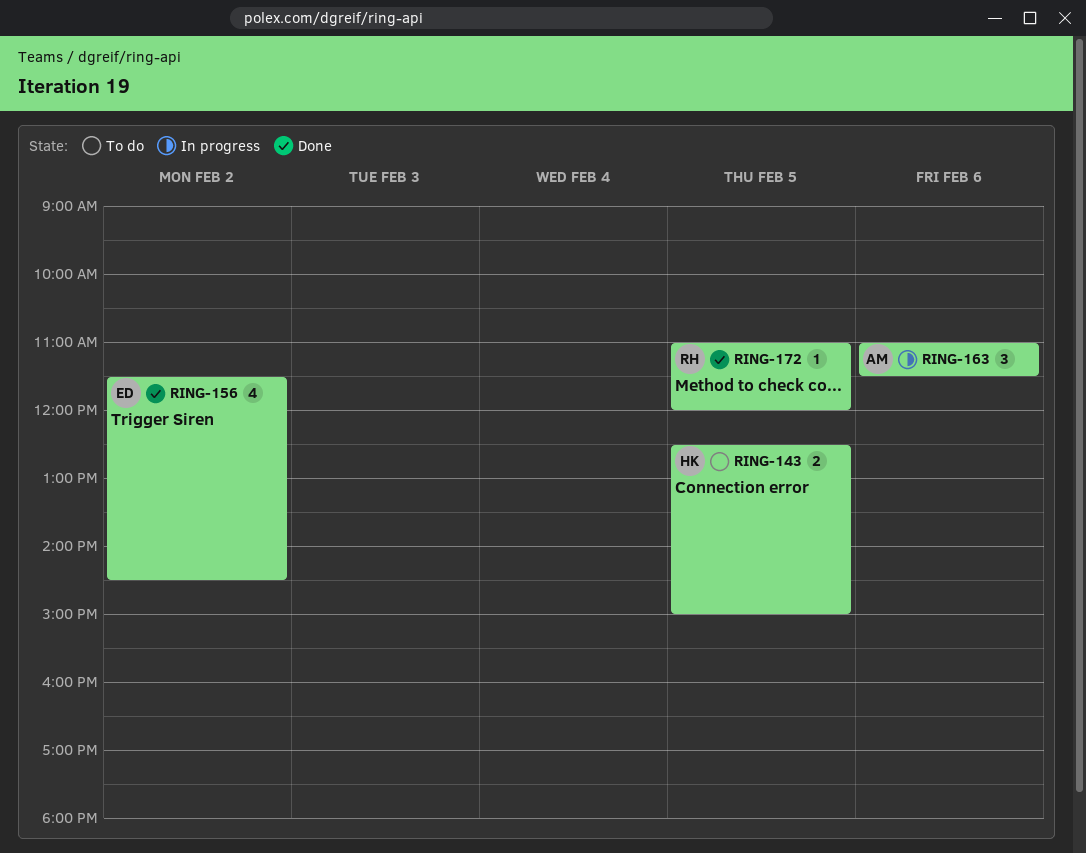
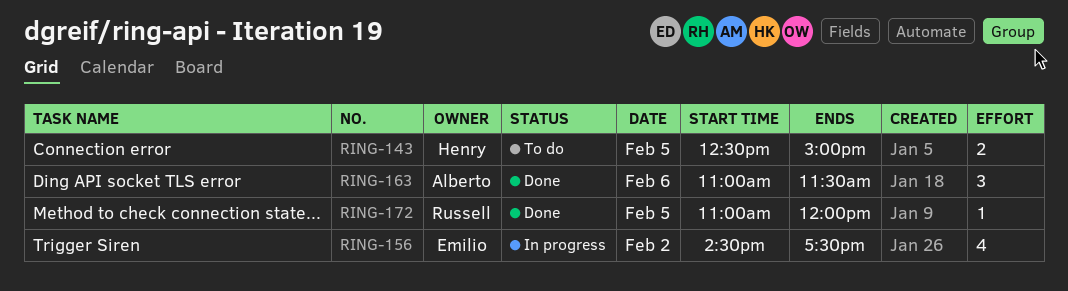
RING-156, status: Done -> In progress
RING-156, begins: 11:30 -> 14:30
RING-156, ends: 14:30 -> 17:30
RING-163, status: In progress -> Done

